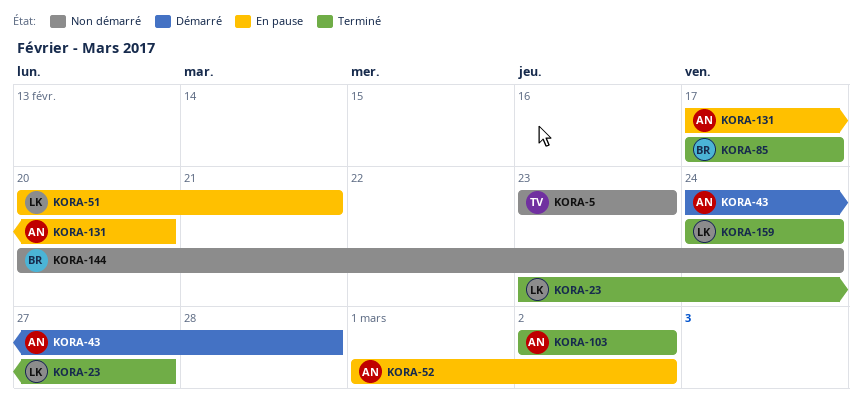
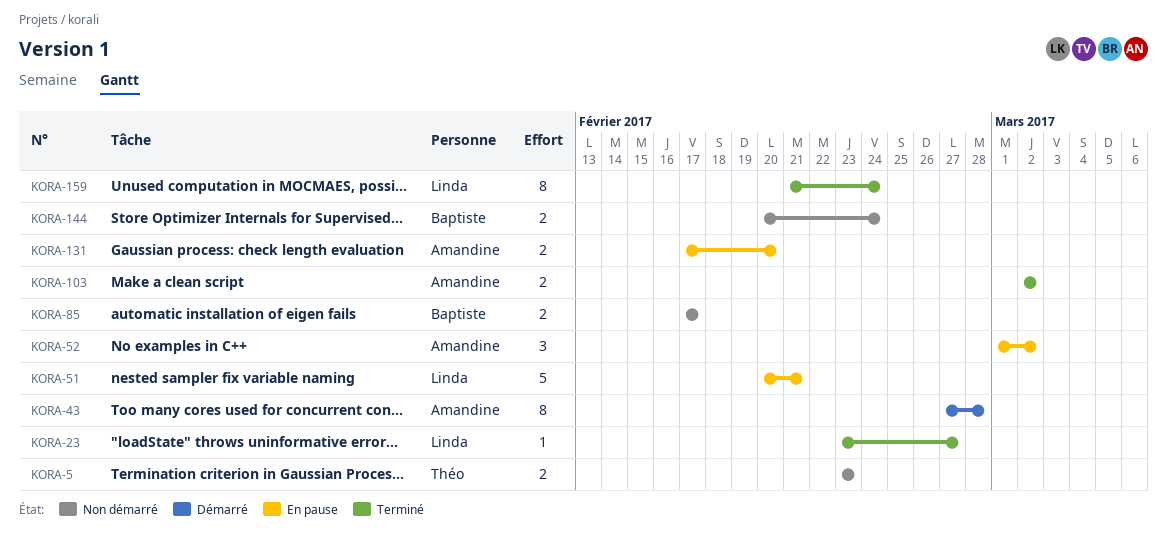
KORA-43, start: Feb 24 -> Feb 27
KORA-85, status: Terminé -> Non démarré
KORA-159, start: Feb 24 -> Feb 21

